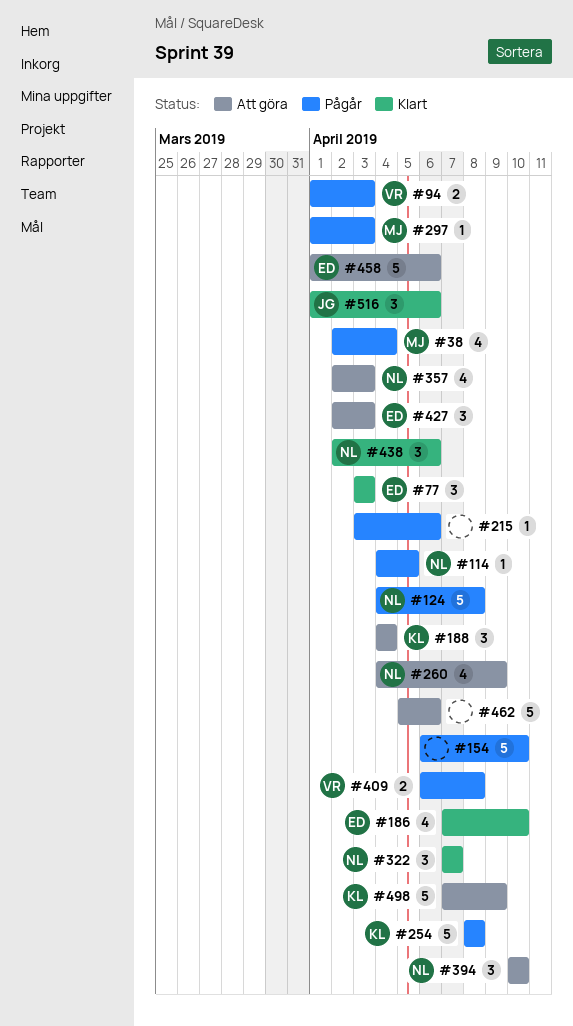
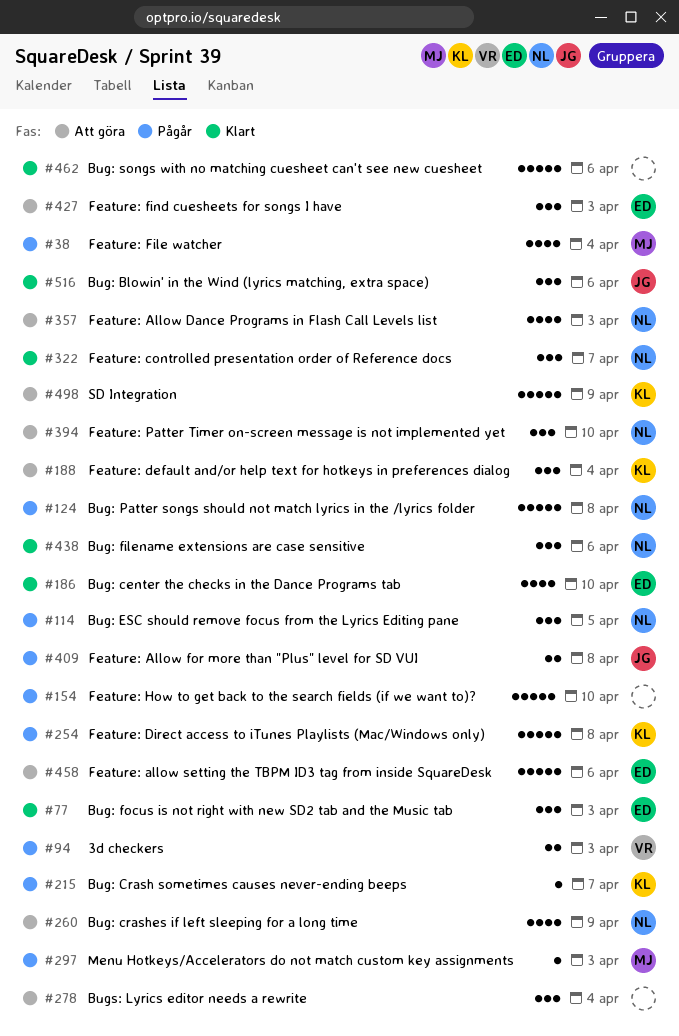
#114, estimate: 1 -> 3
#215, owner: none -> KL
#215, due: Apr 6 -> Apr 7
#278: none -> present
#409, owner: VR -> JG
#462, status: Att göra -> Klart

